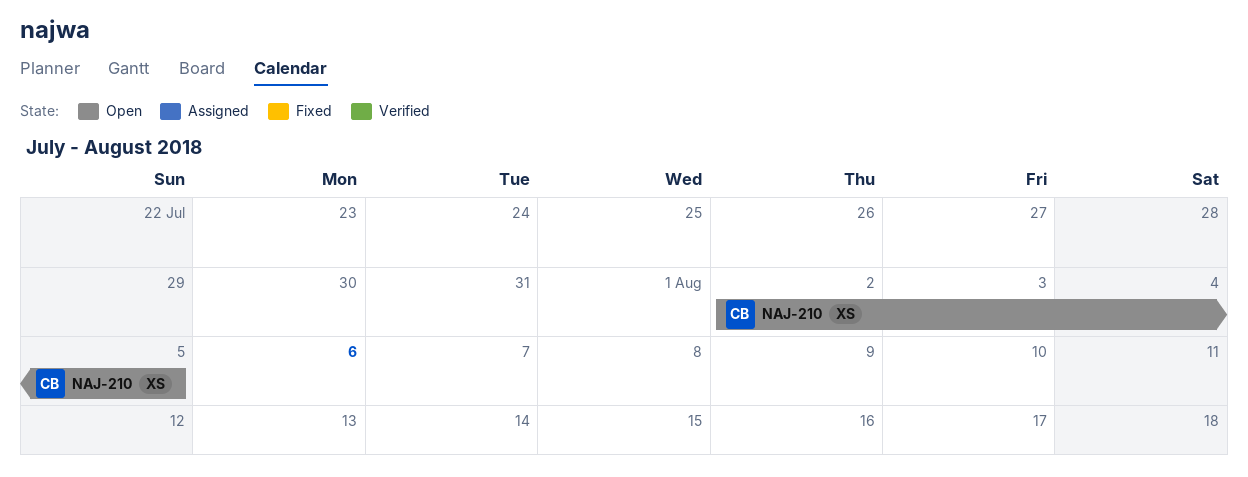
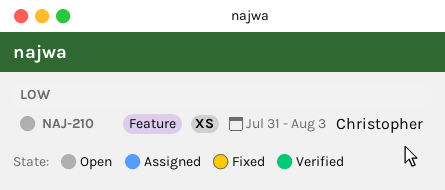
NAJ-210, start: Aug 2 -> Jul 31
NAJ-210, due: Aug 5 -> Aug 3

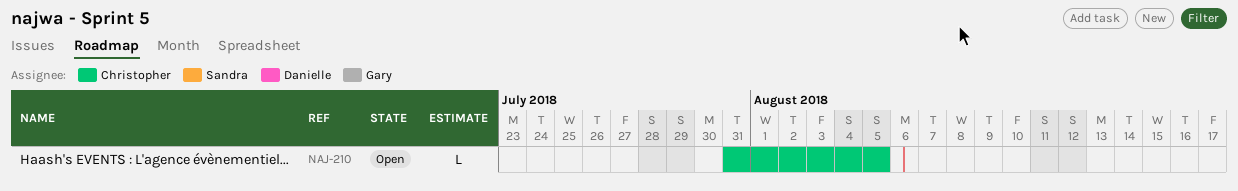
NAJ-210, estimate: XS -> L
NAJ-210, due: Aug 3 -> Aug 5

